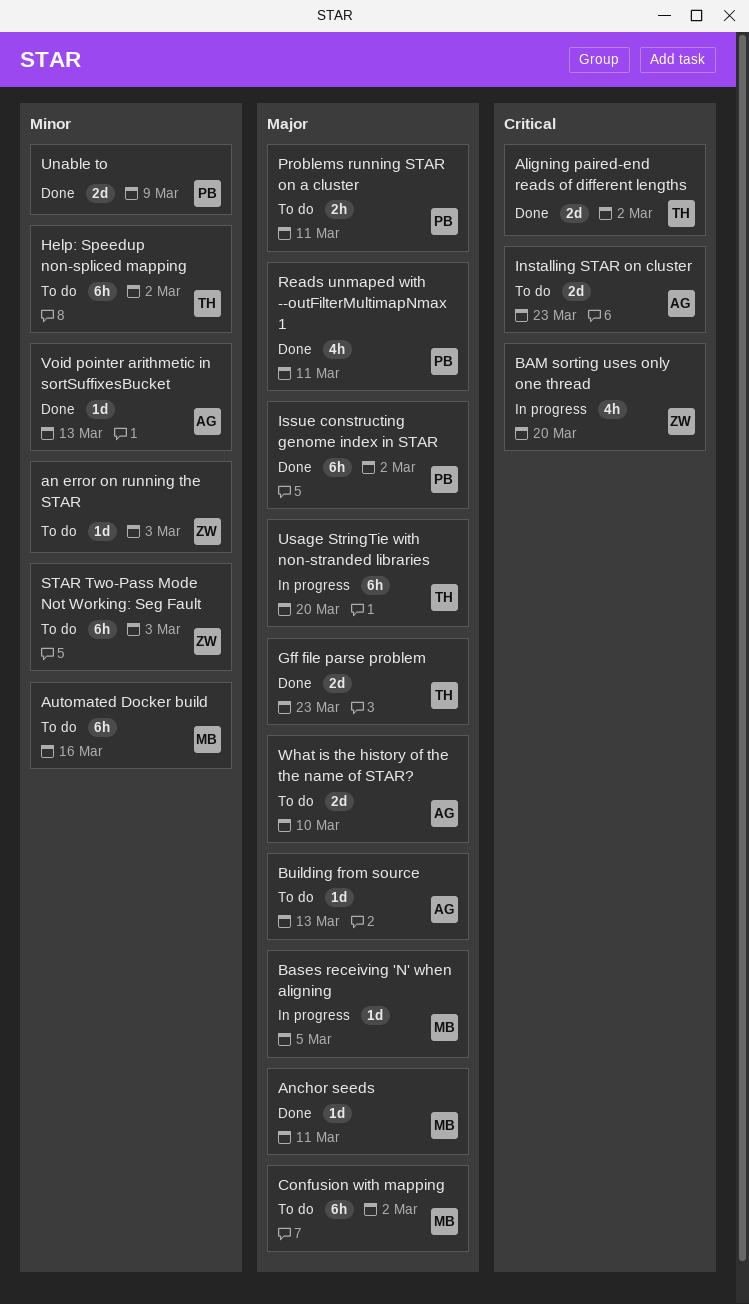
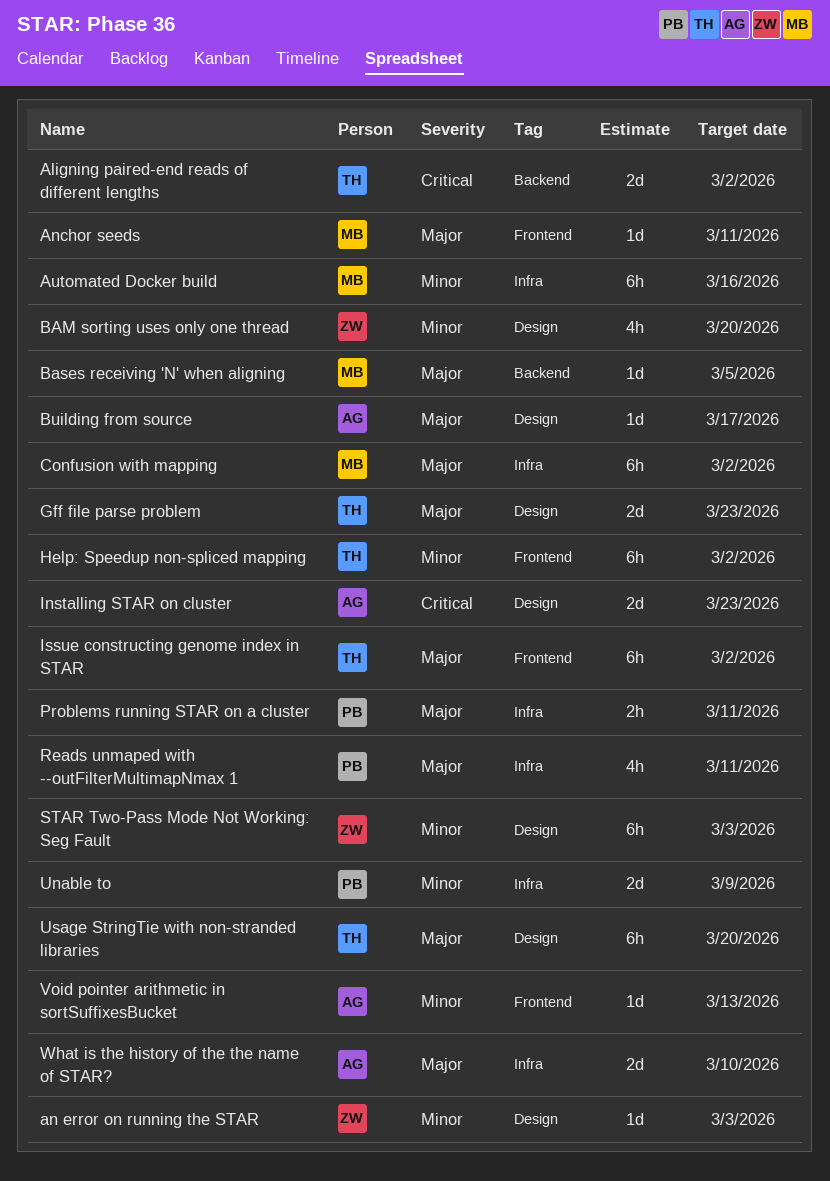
BAM sorting uses only one thread, priority: Critical -> Minor
Building from source, due: Mar 13 -> Mar 17
Issue constructing genome index in STAR, owner: PB -> TH

